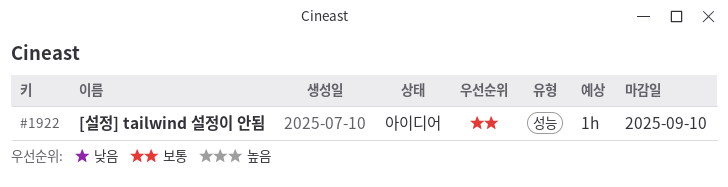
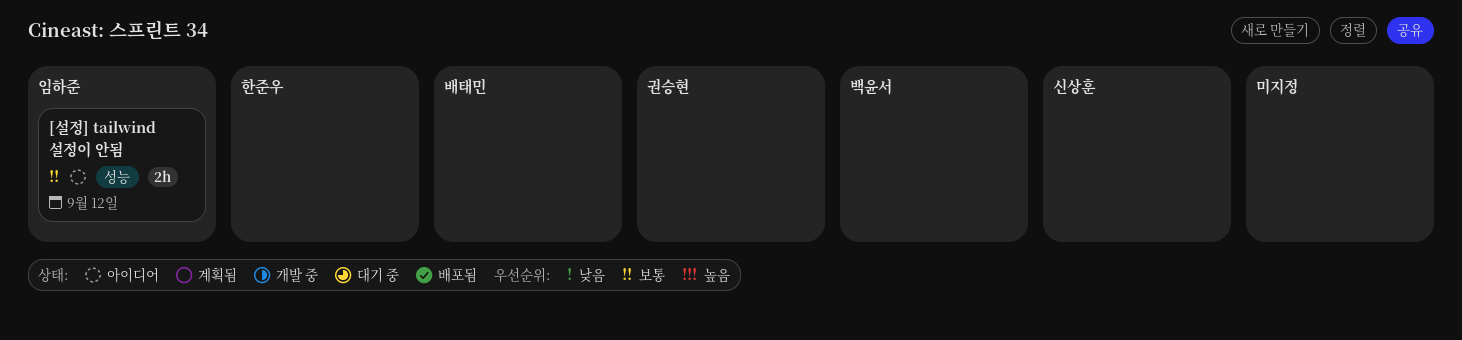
[설정] tailwind 설정이 안됨, estimate: 1h -> 2h
[설정] tailwind 설정이 안됨, due: Sep 10 -> Sep 12

